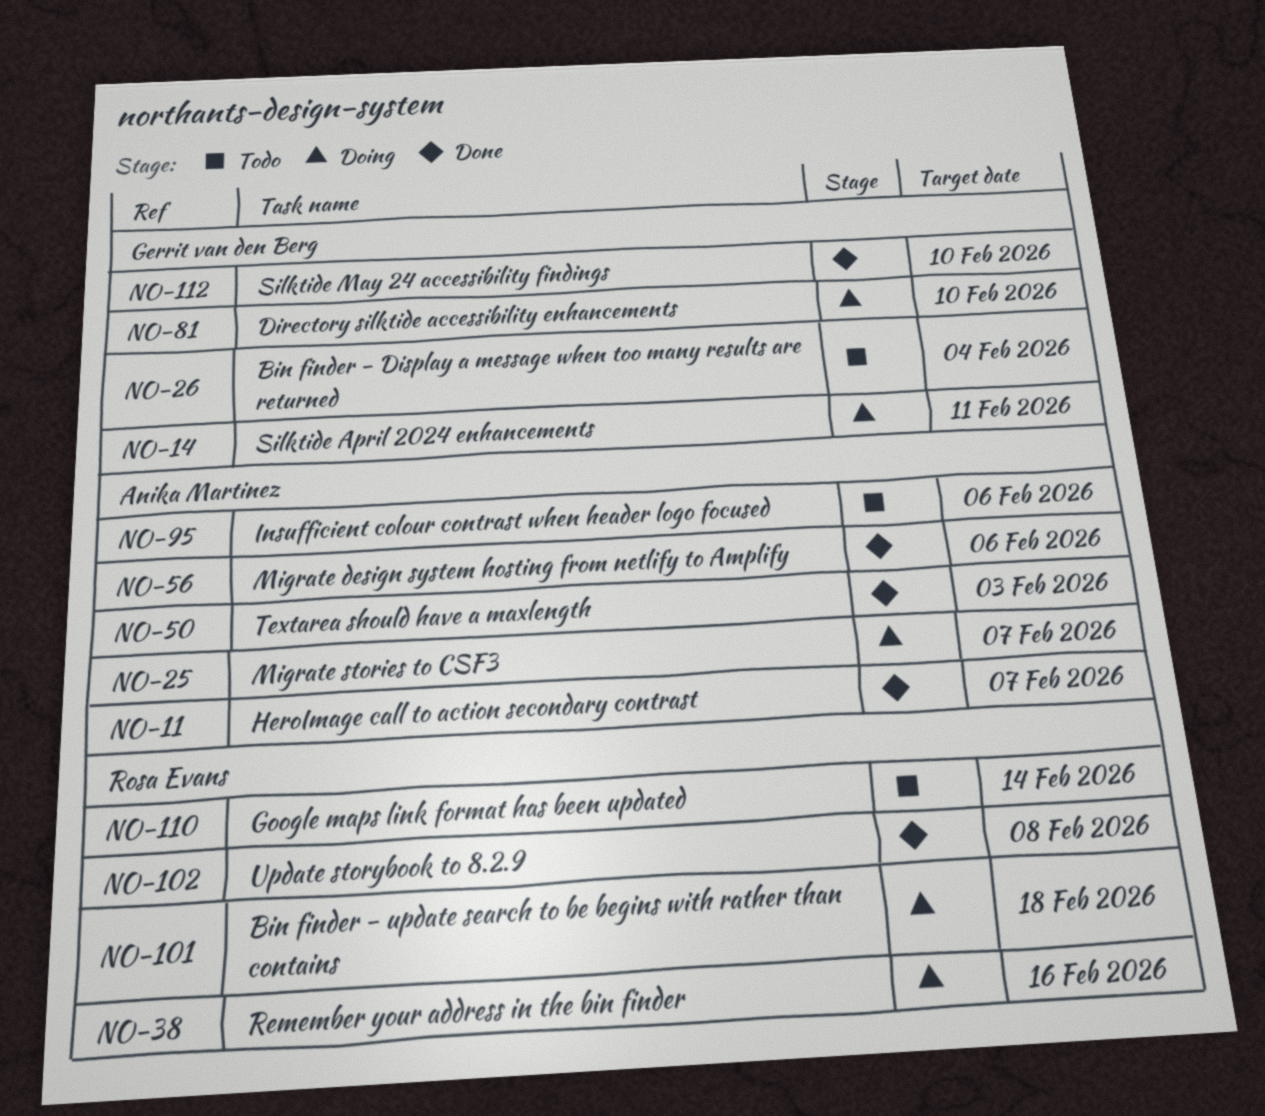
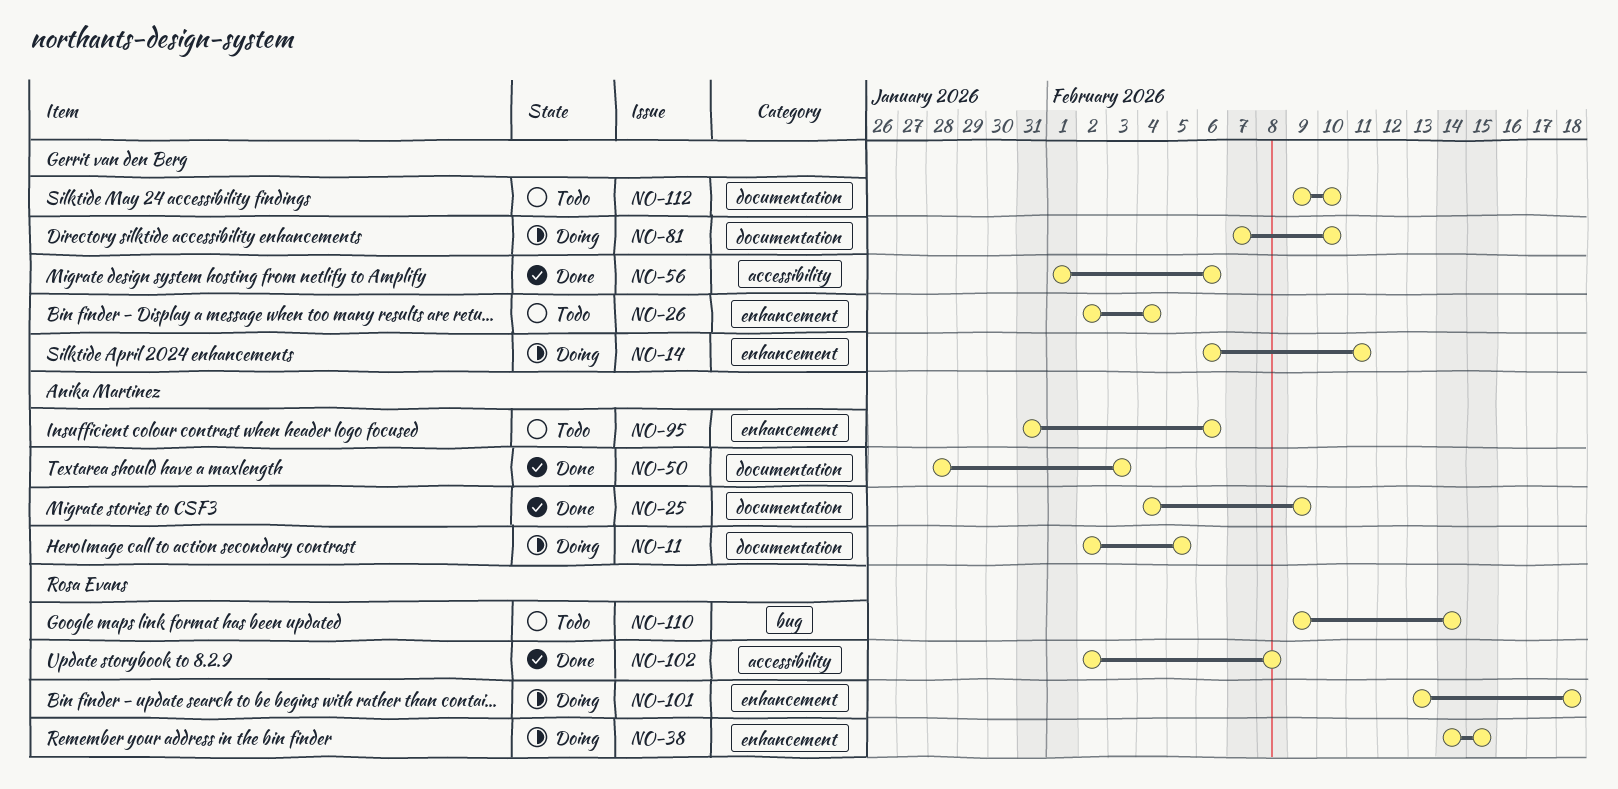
NO-11, status: Done -> Doing
NO-11, due: Feb 7 -> Feb 5
NO-25, status: Doing -> Done
NO-25, due: Feb 7 -> Feb 9
NO-38, due: Feb 16 -> Feb 15
NO-56, owner: Anika Martinez -> Gerrit van den Berg
NO-112, status: Done -> Todo

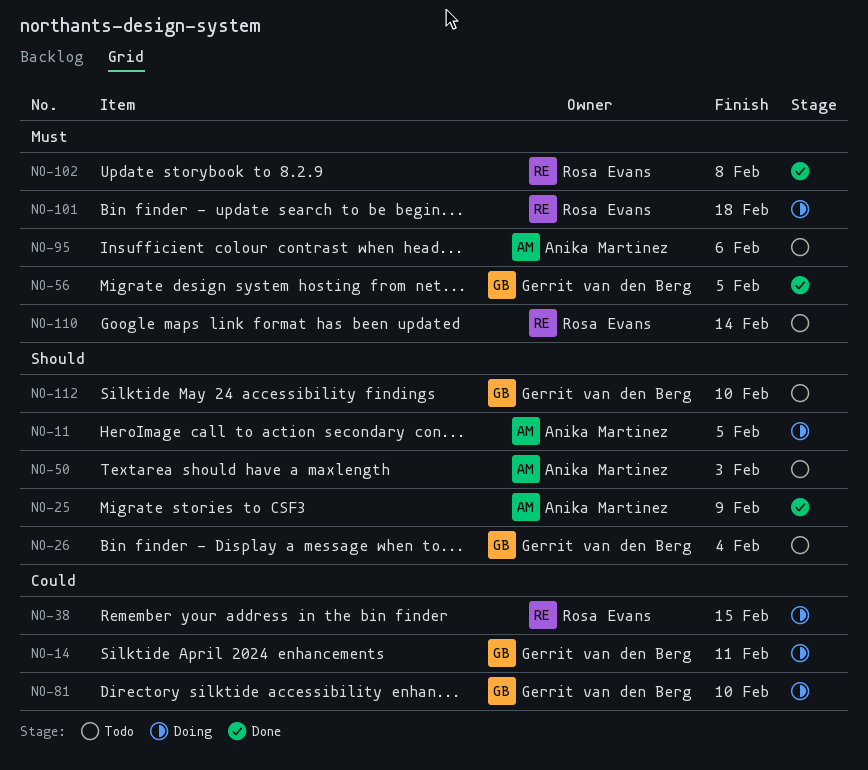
NO-50, status: Done -> Todo
NO-56, due: Feb 6 -> Feb 5

